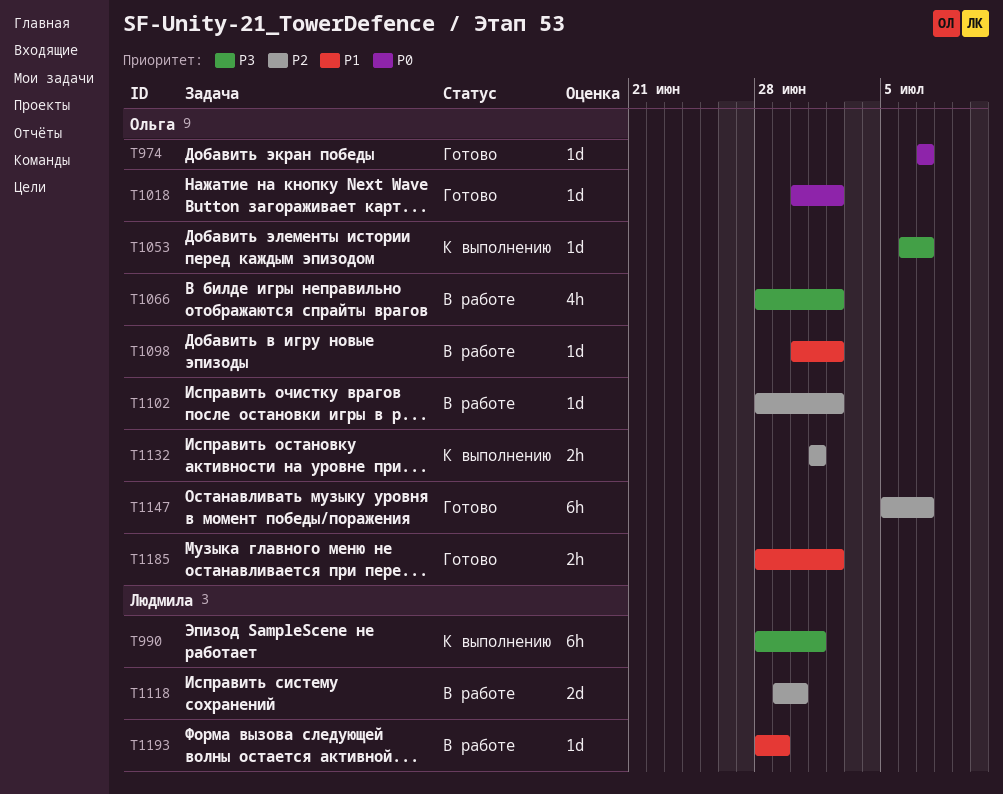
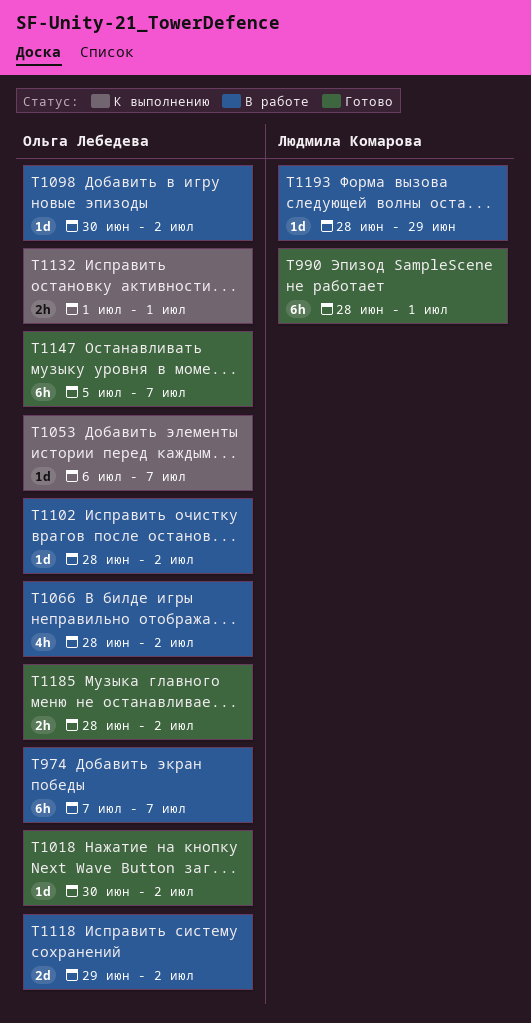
T974, status: Готово -> В работе
T974, estimate: 1d -> 6h
T990, status: К выполнению -> Готово
T1118, owner: Людмила Комарова -> Ольга Лебедева
T1118, due: Jun 30 -> Jul 2

